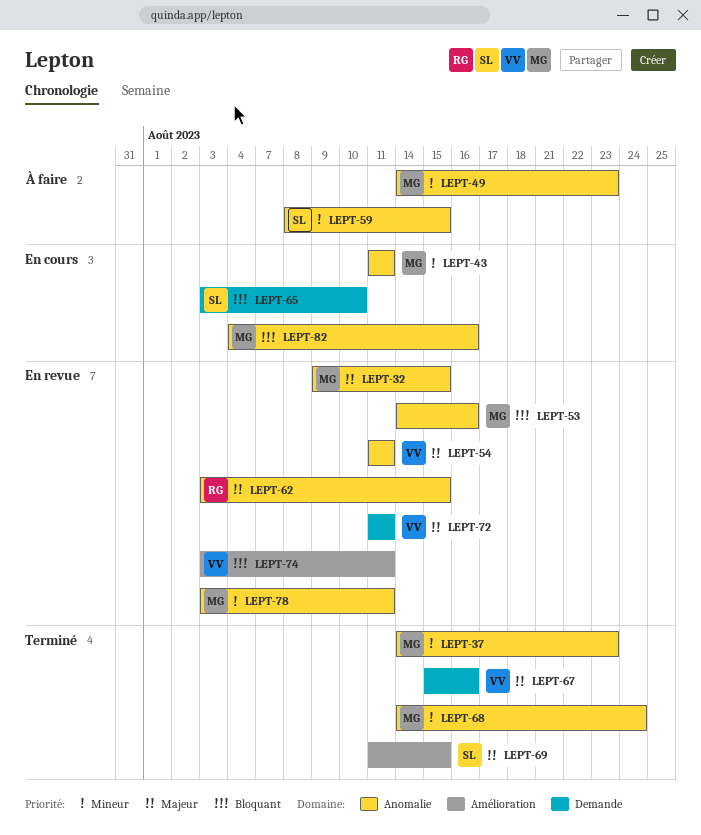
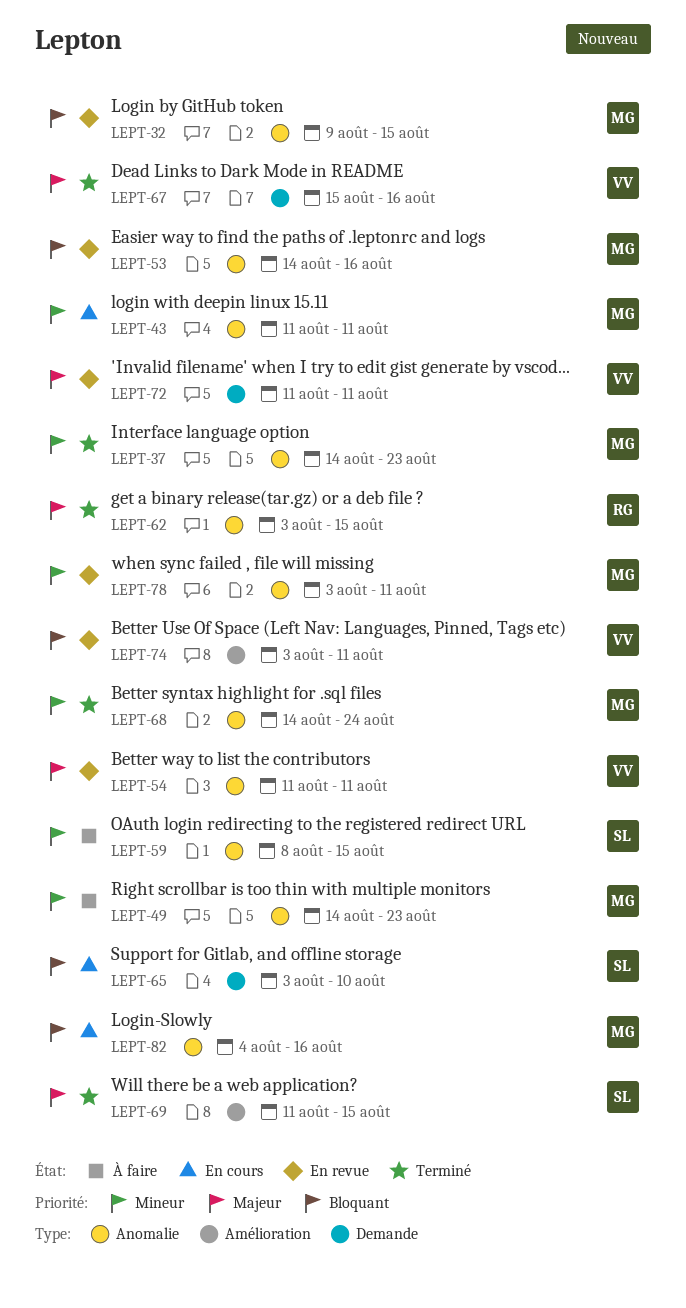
LEPT-32, priority: Majeur -> Bloquant
LEPT-62, status: En revue -> Terminé

